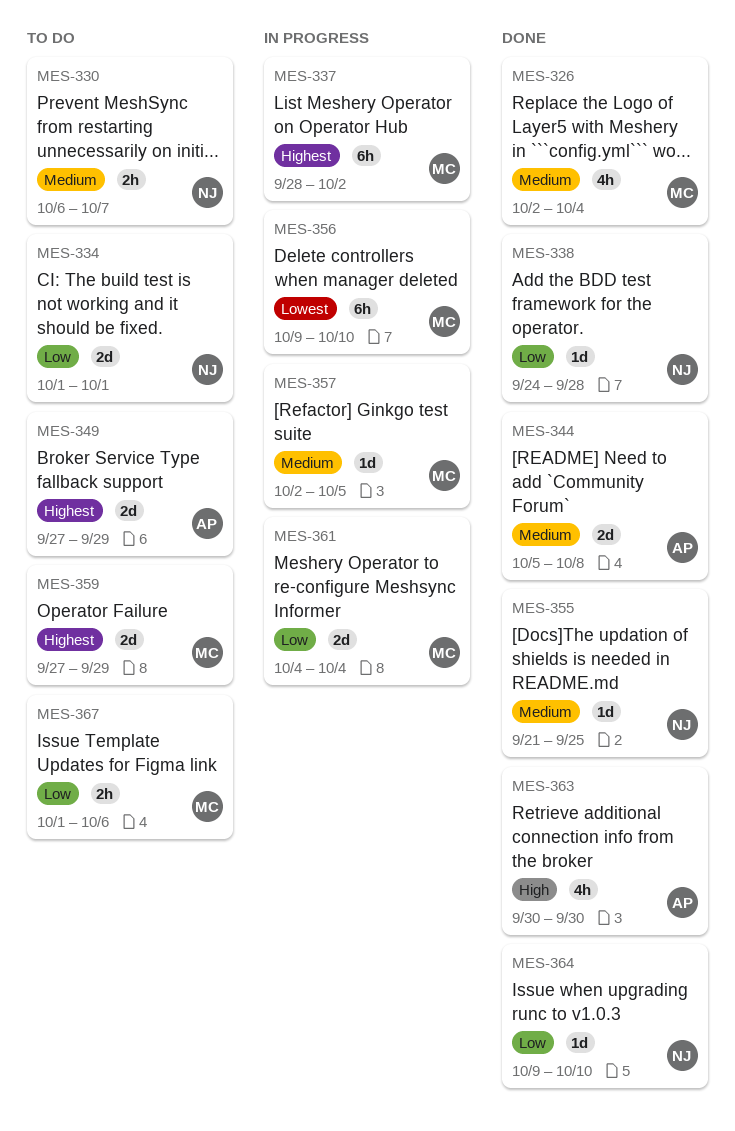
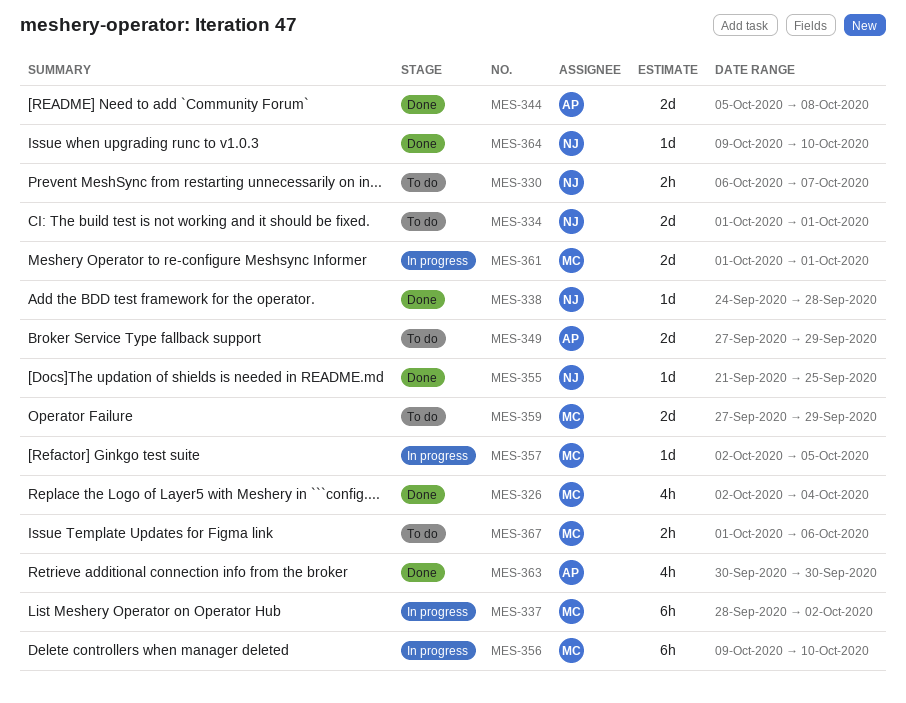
MES-361, start: Oct 4 -> Oct 1
MES-361, due: Oct 4 -> Oct 1

